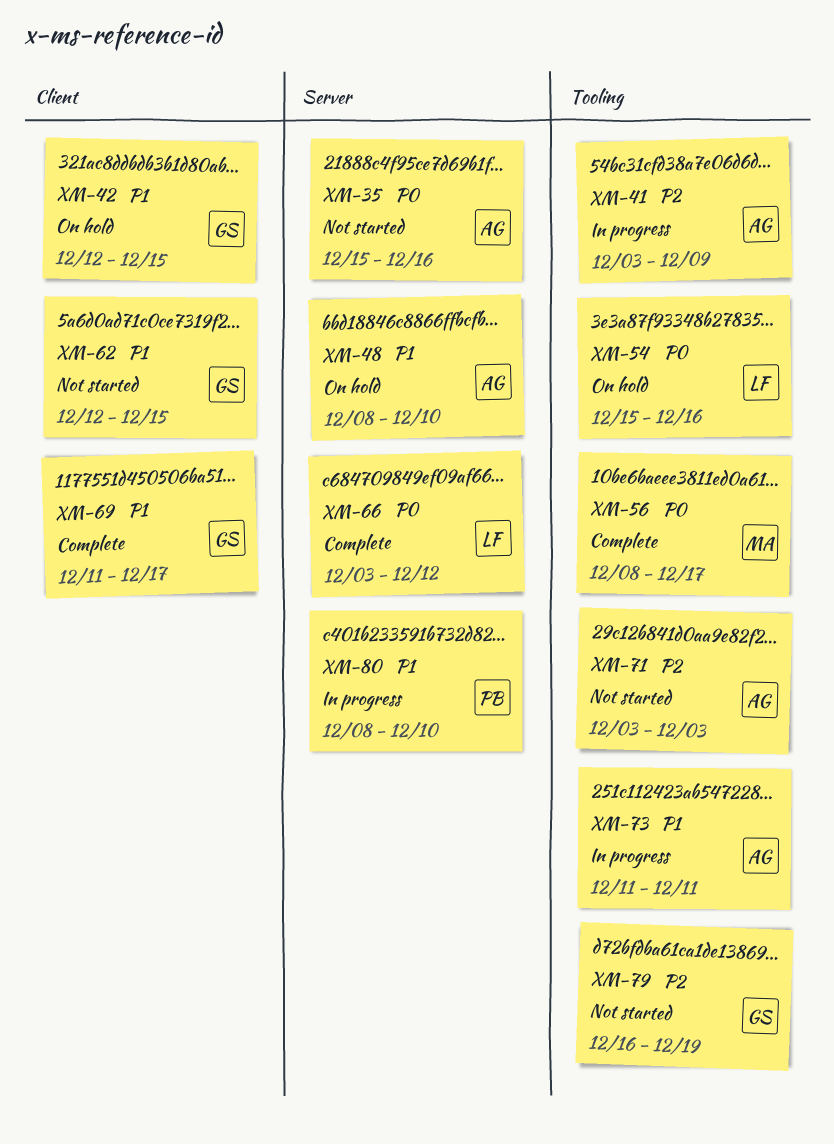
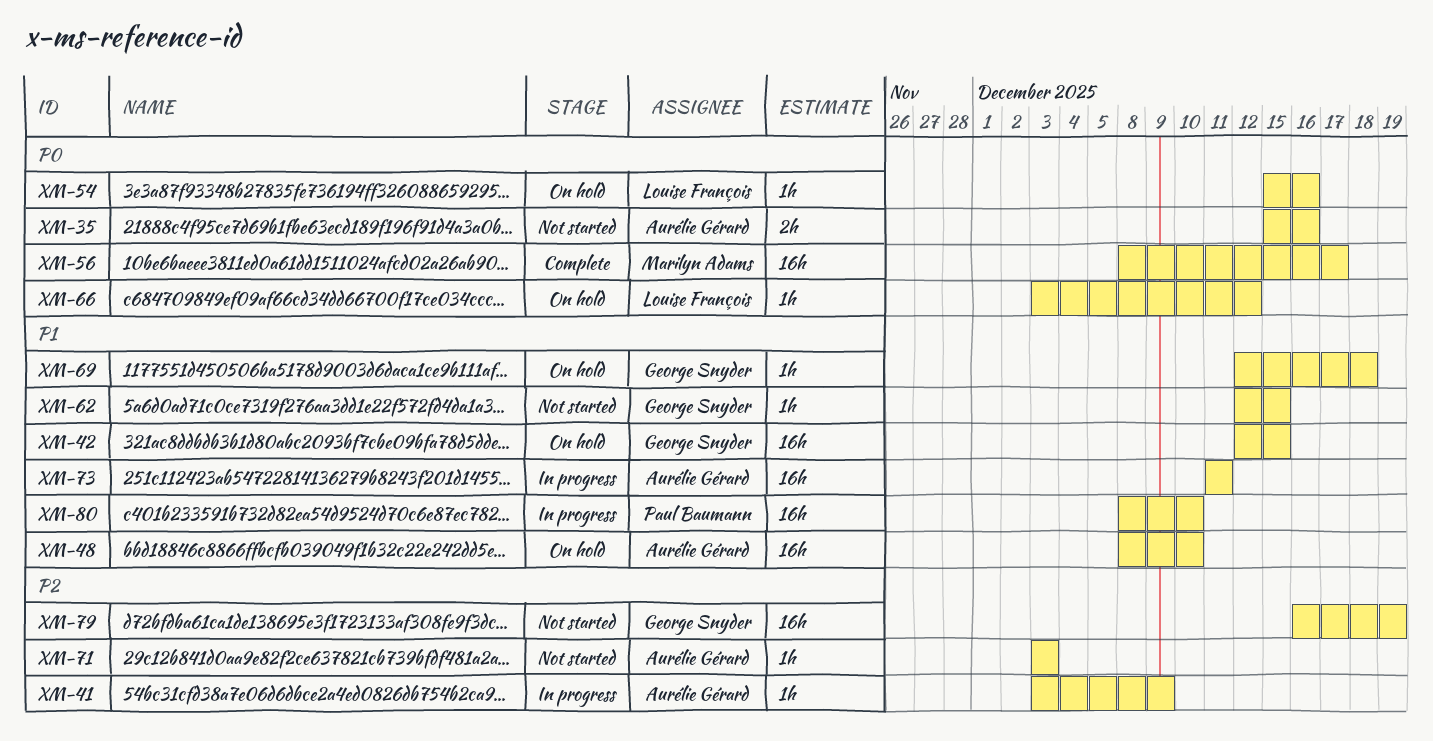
XM-66, status: Complete -> On hold
XM-69, status: Complete -> On hold
XM-69, start: Dec 11 -> Dec 12
XM-69, due: Dec 17 -> Dec 18

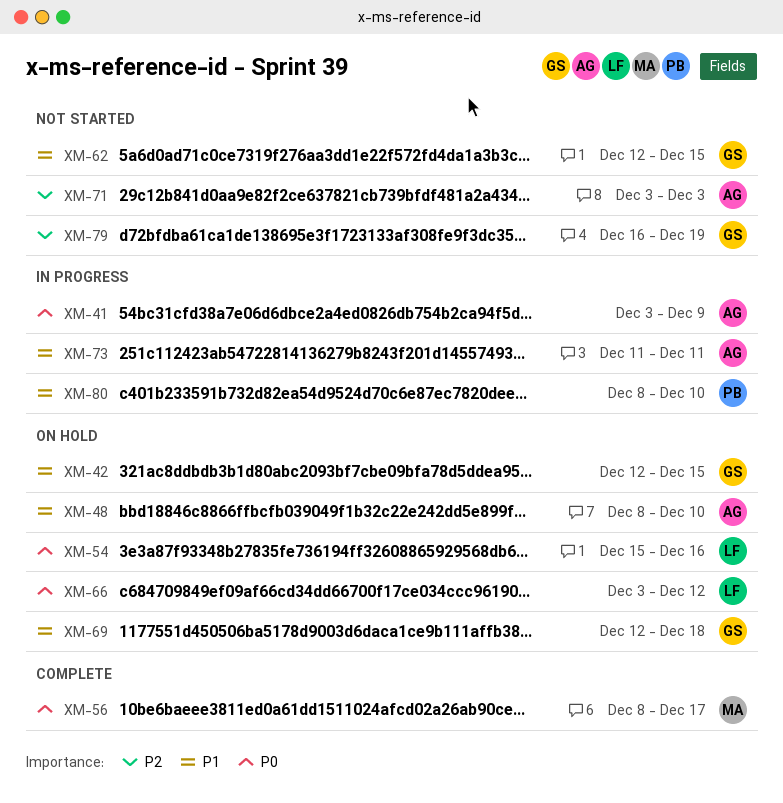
XM-35: present -> none
XM-41, priority: P2 -> P0

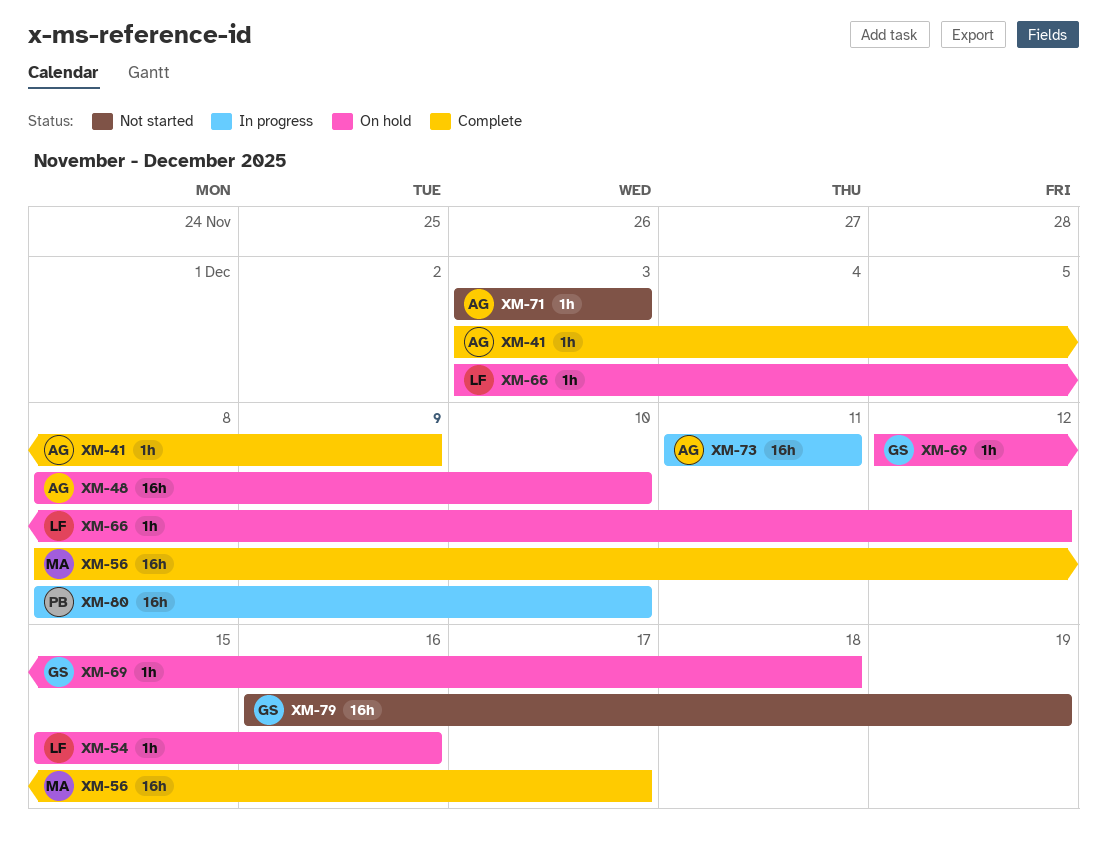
XM-41, status: In progress -> Complete
XM-42: present -> none
XM-62: present -> none

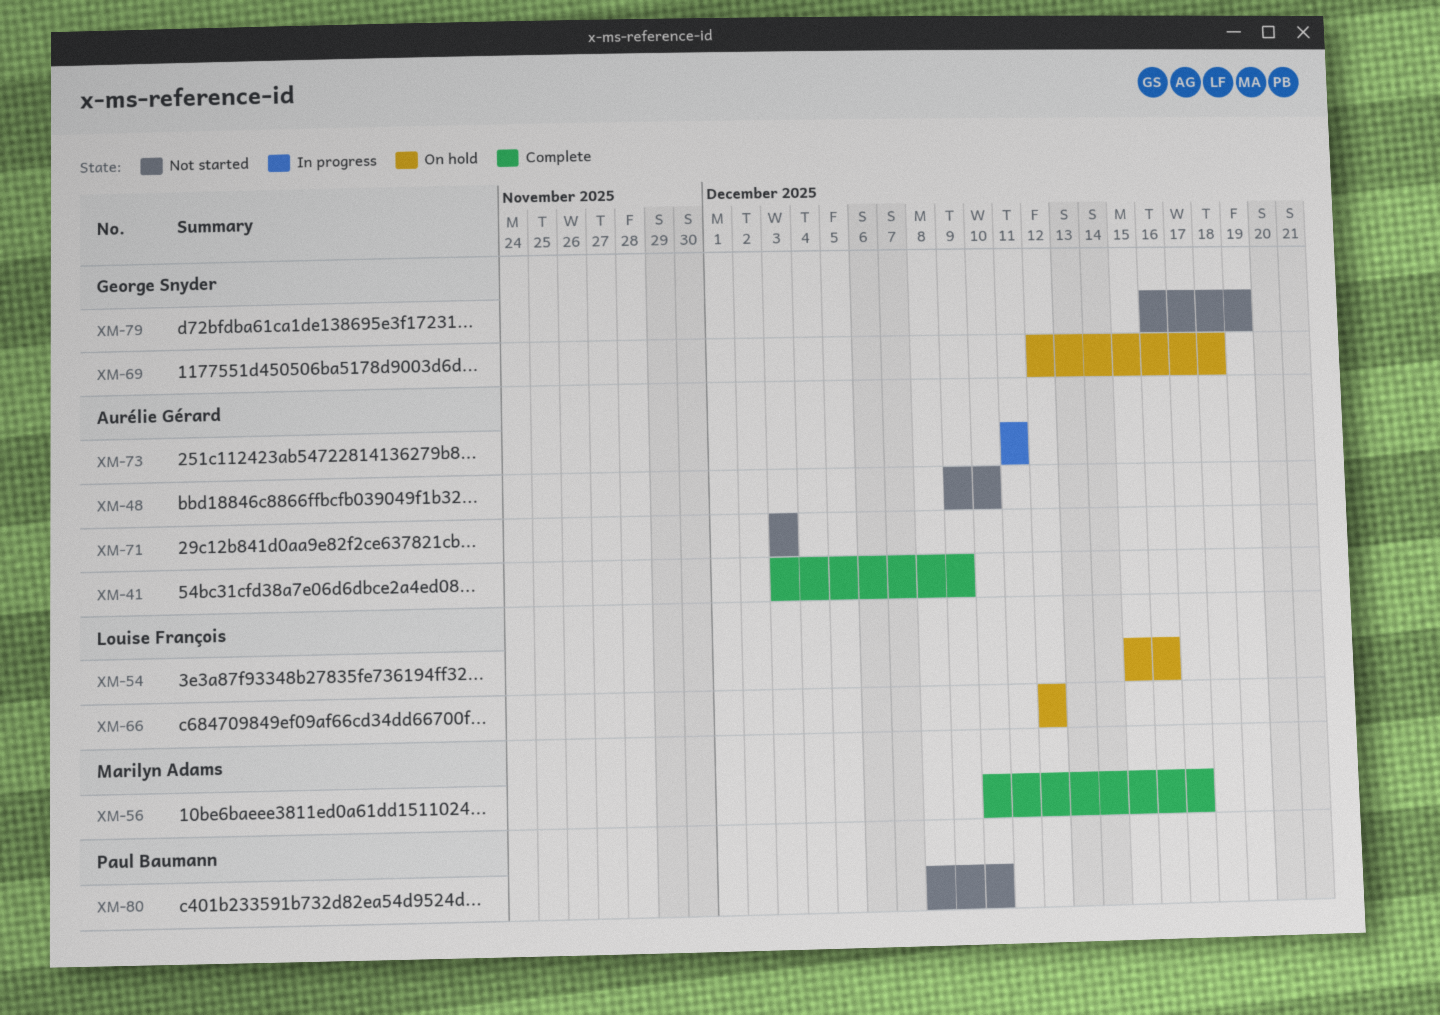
XM-48, status: On hold -> Not started
XM-48, start: Dec 8 -> Dec 9
XM-56, start: Dec 8 -> Dec 10
XM-66, start: Dec 3 -> Dec 12
XM-80, status: In progress -> Not started

